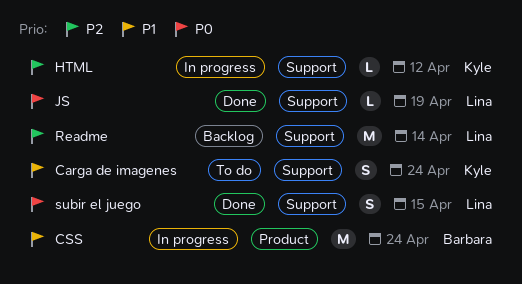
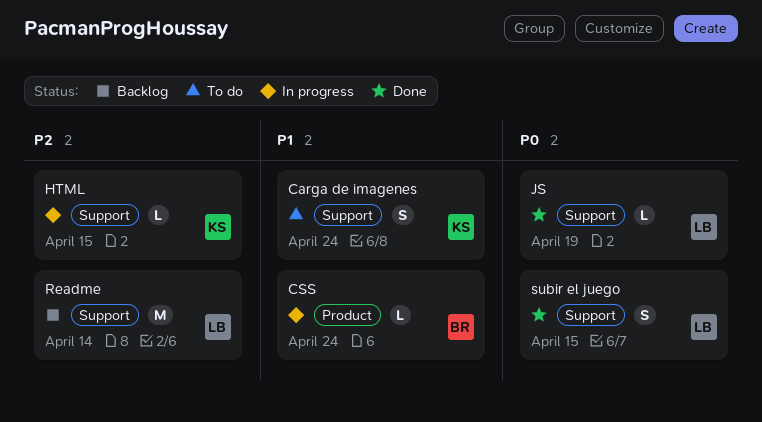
CSS, estimate: M -> L
HTML, due: Apr 12 -> Apr 15

